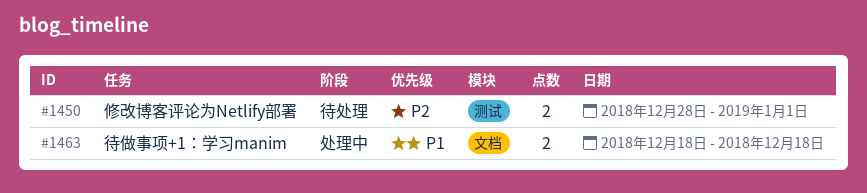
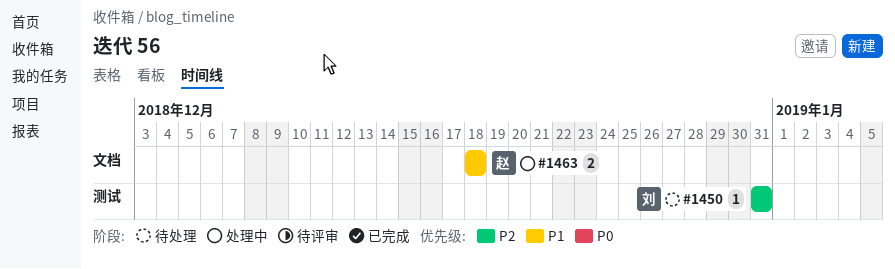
#1450, estimate: 2 -> 1
#1450, start: Dec 28 -> Dec 31
#1450, due: Jan 1 -> Dec 31

